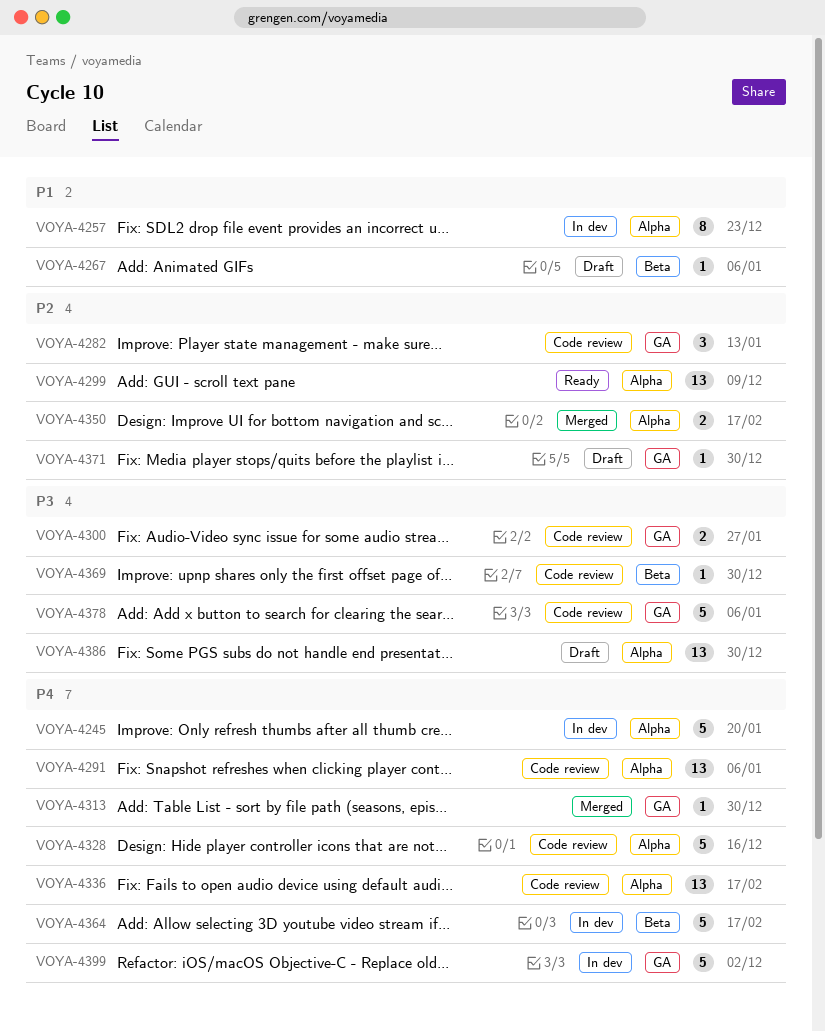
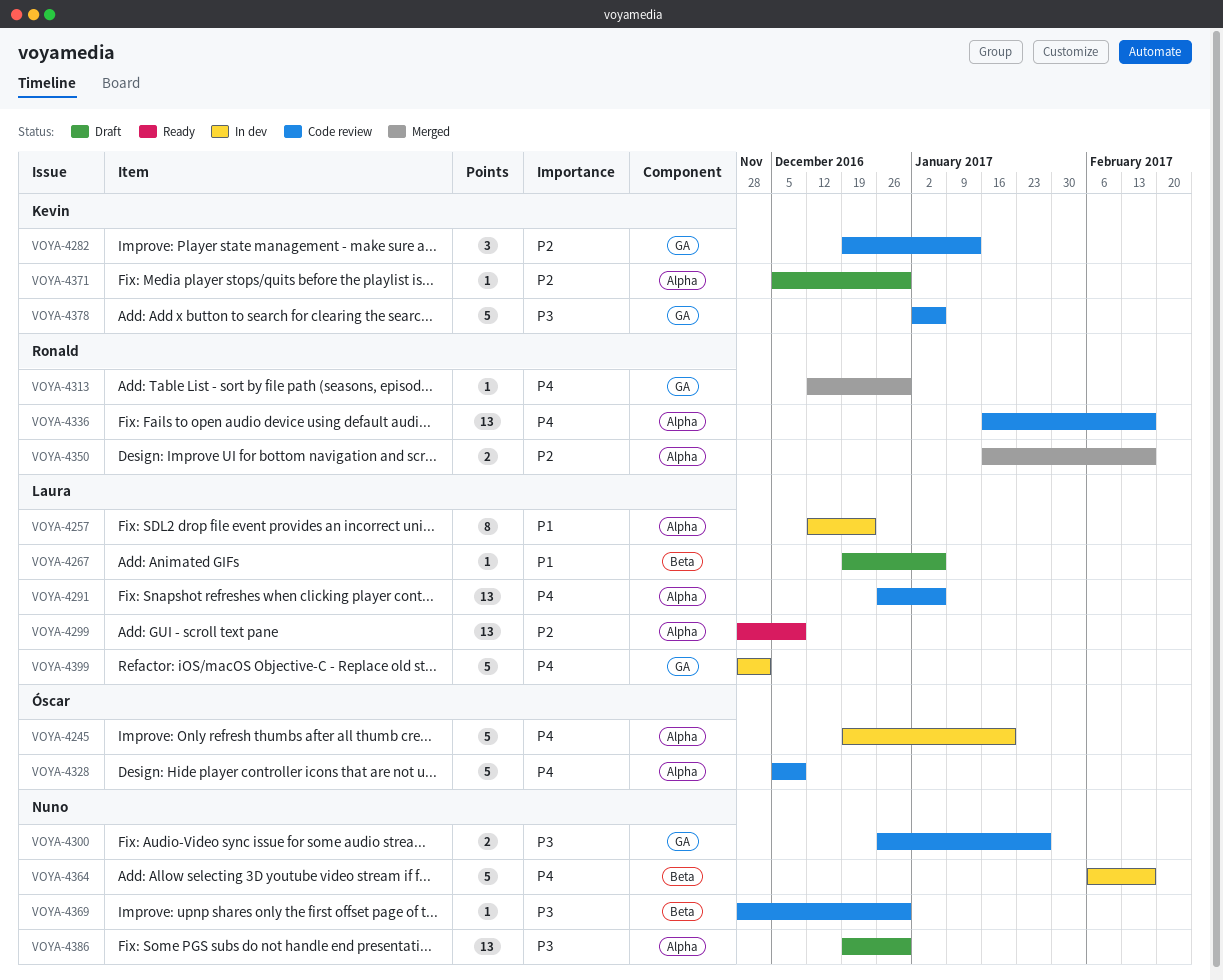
VOYA-4328, due: Dec 16 -> Dec 9
VOYA-4371, label: GA -> Alpha

